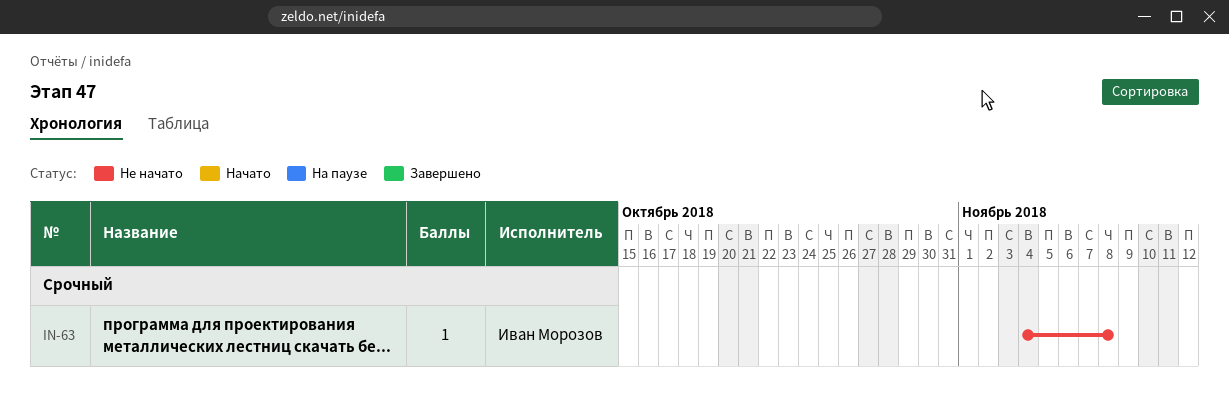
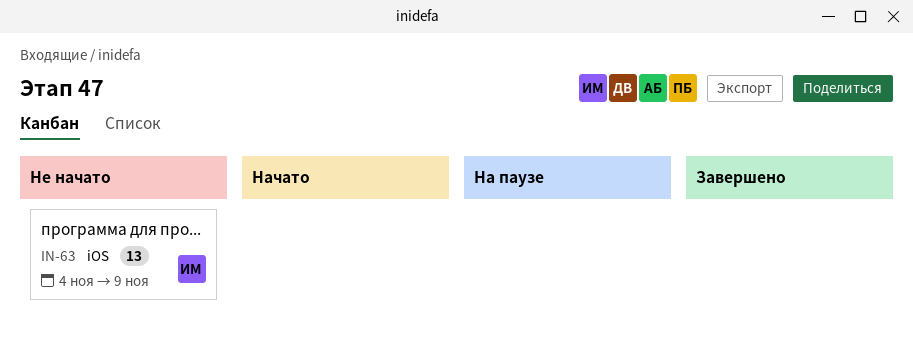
IN-63, estimate: 1 -> 13
IN-63, due: Nov 8 -> Nov 9

